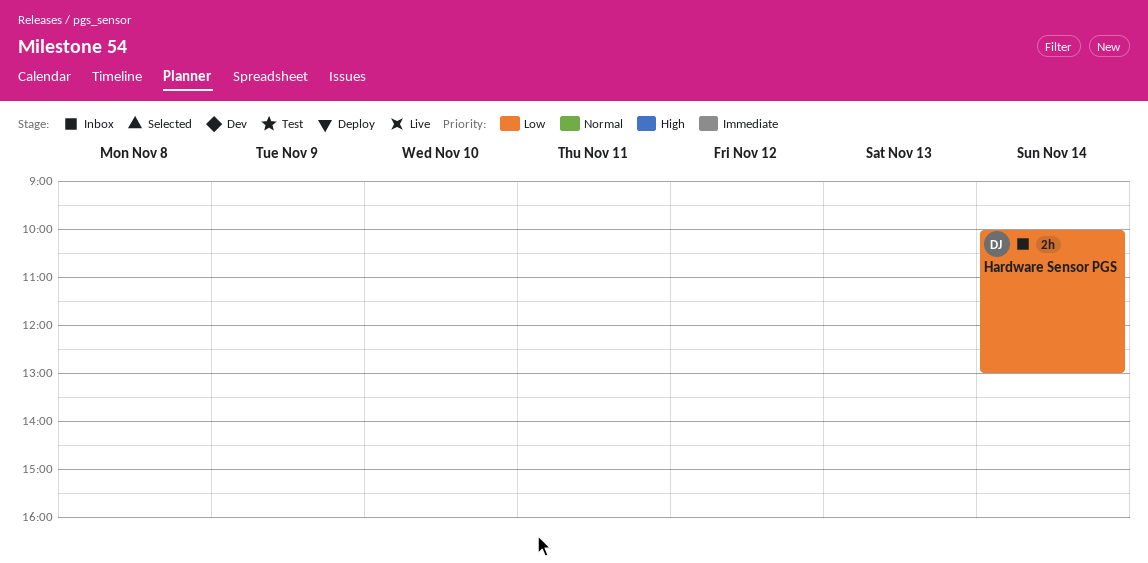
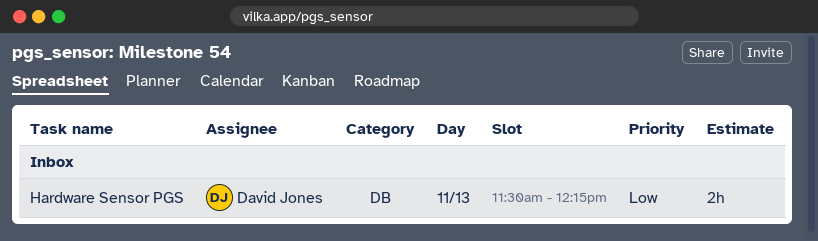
Hardware Sensor PGS, day: Nov 14 -> Nov 13
Hardware Sensor PGS, begins: 10:00 -> 11:30
Hardware Sensor PGS, ends: 13:00 -> 12:15

